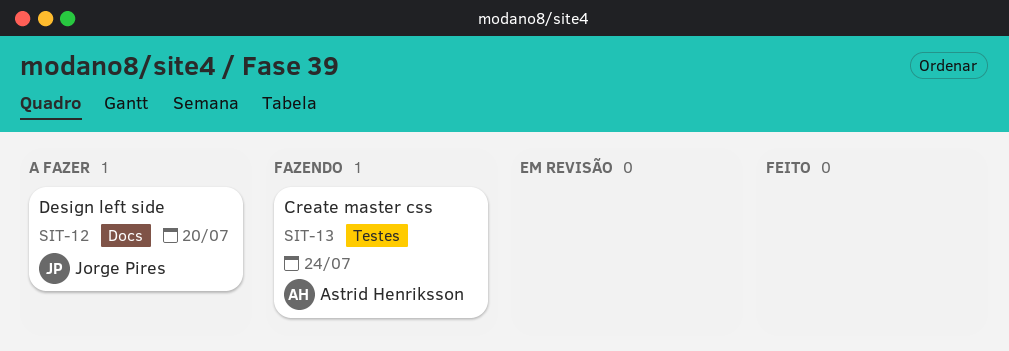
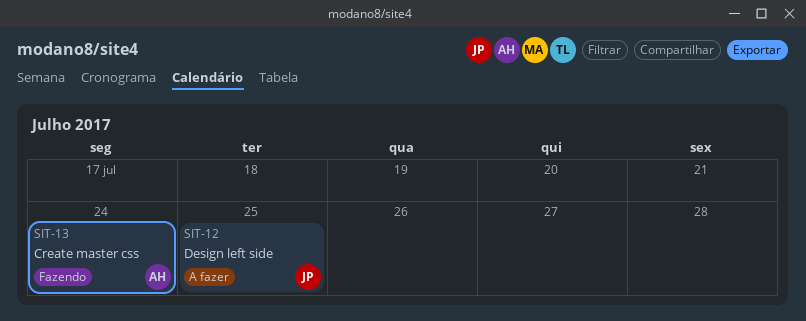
SIT-12, due: Jul 20 -> Jul 25

